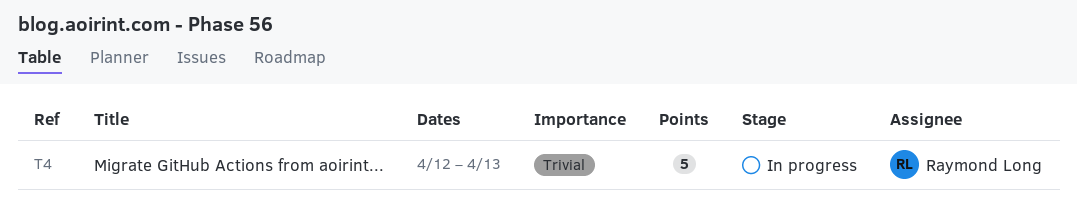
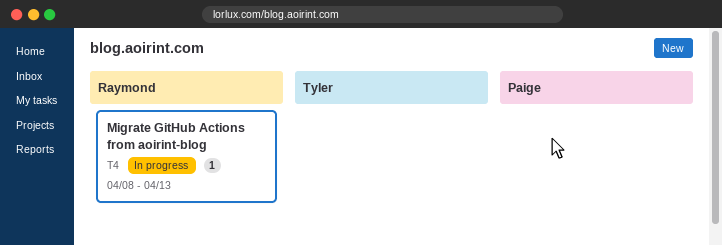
T4, estimate: 5 -> 1
T4, start: Apr 12 -> Apr 8

